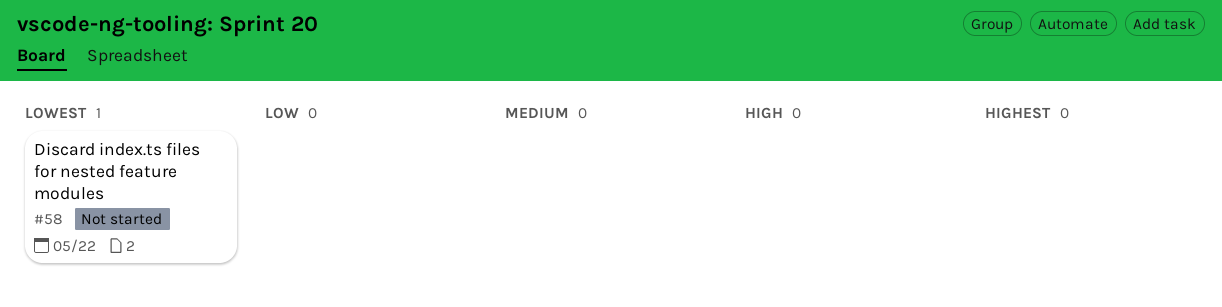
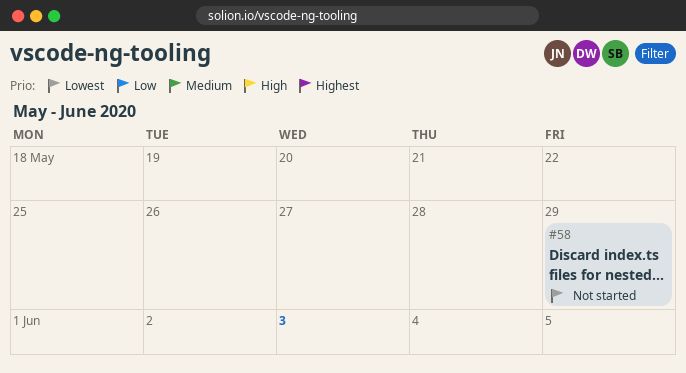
#58, due: May 22 -> May 29

